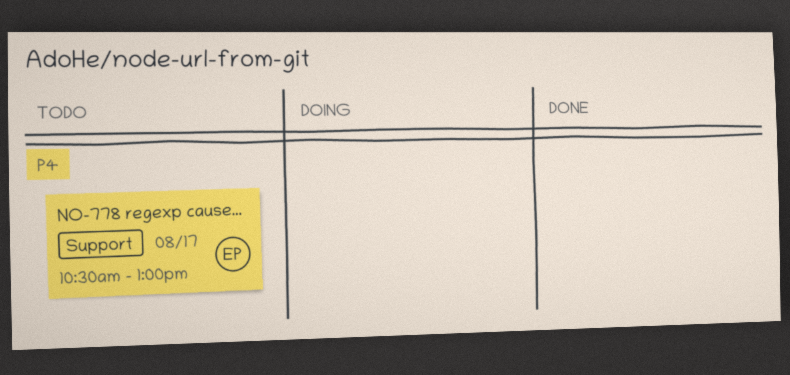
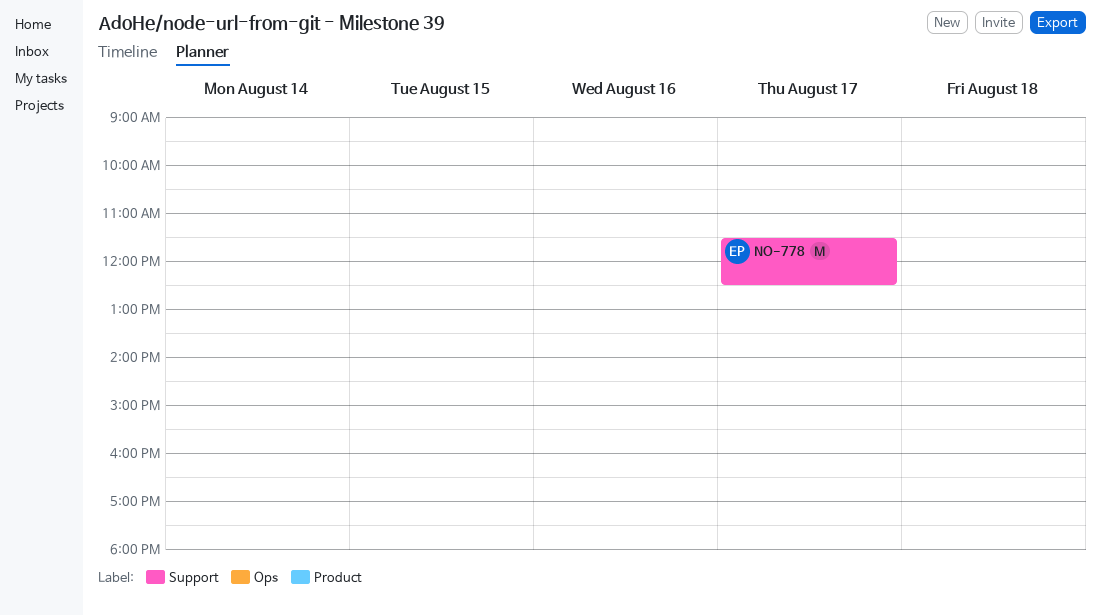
NO-778, begins: 10:30 -> 11:30
NO-778, ends: 13:00 -> 12:30

